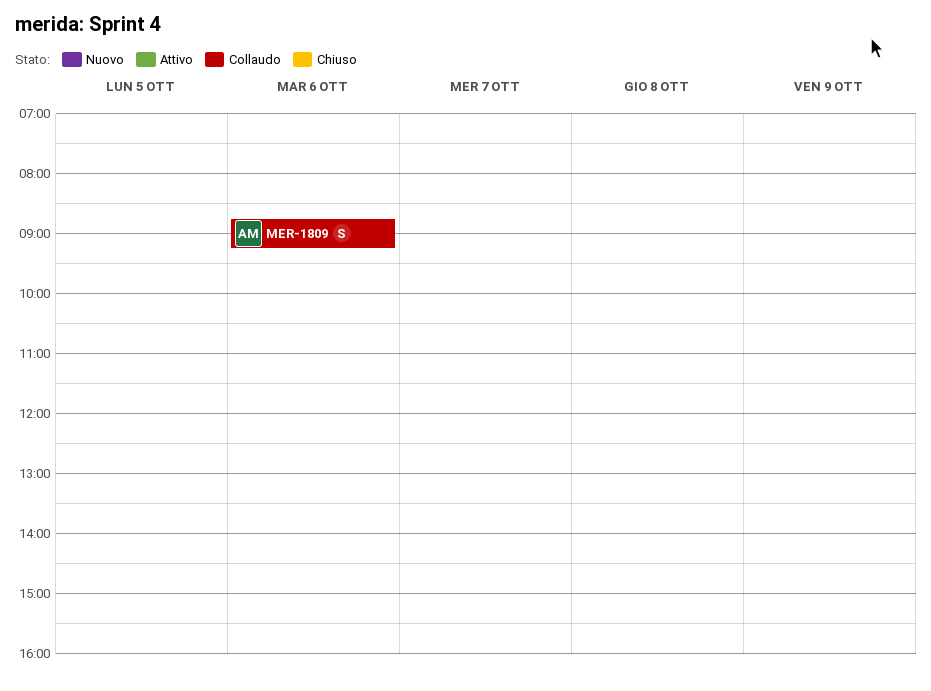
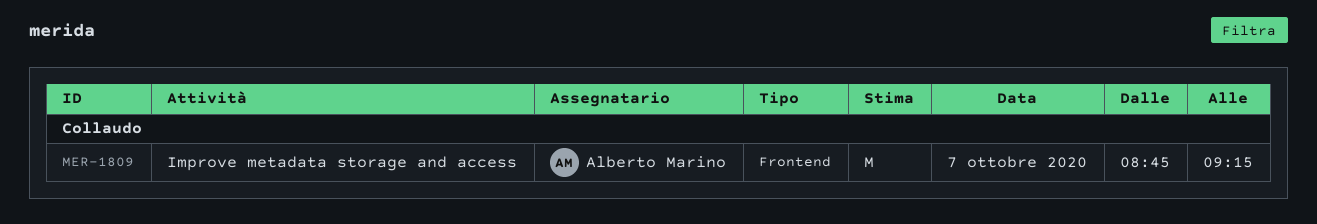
MER-1809, estimate: S -> M
MER-1809, day: Oct 6 -> Oct 7

